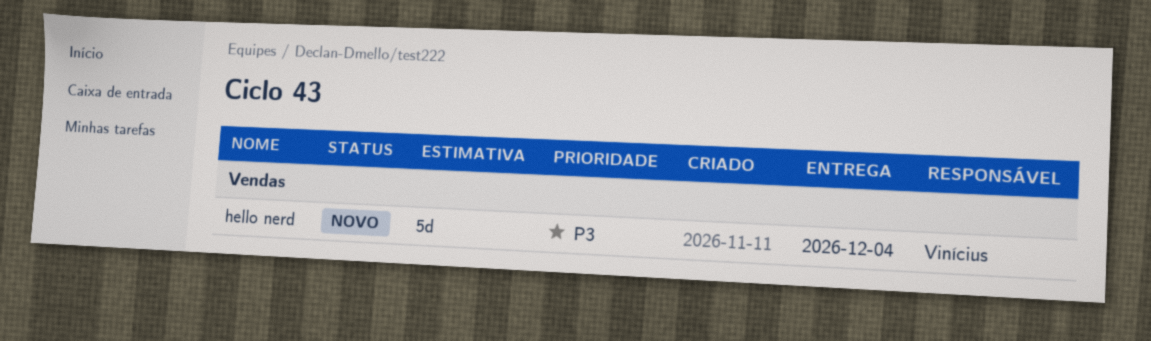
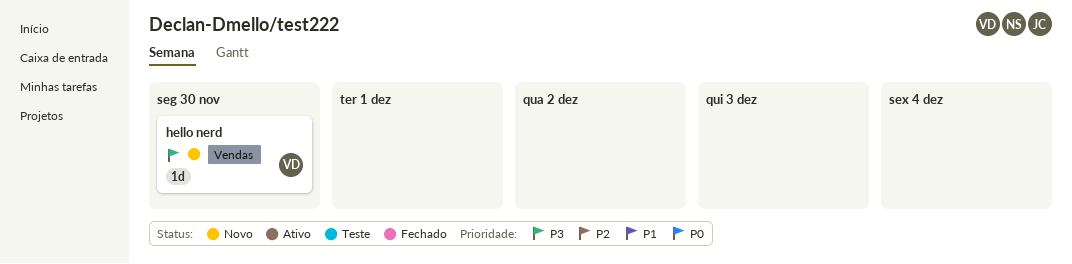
hello nerd, estimate: 5d -> 1d
hello nerd, due: Dec 4 -> Nov 30

